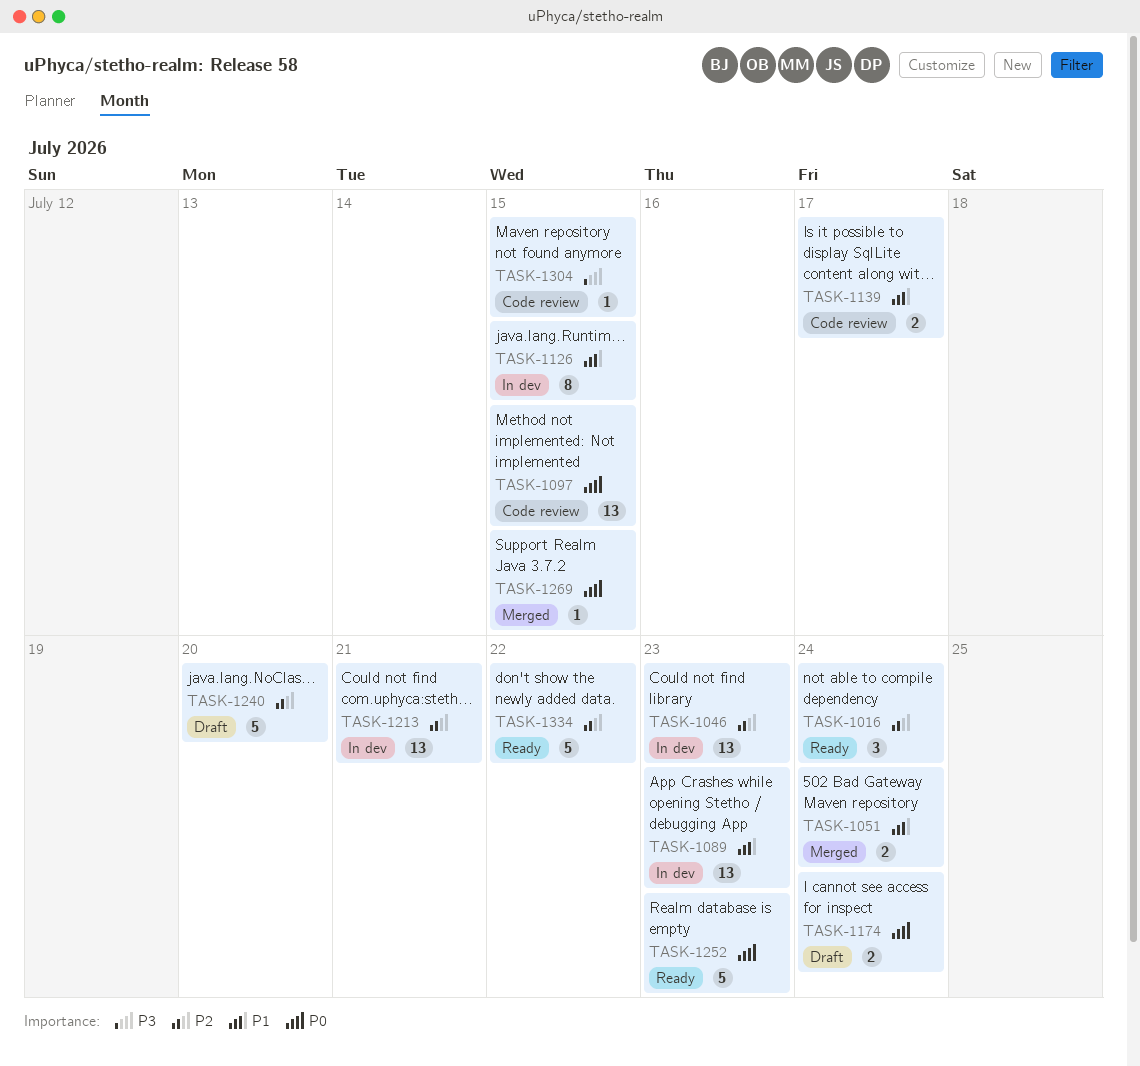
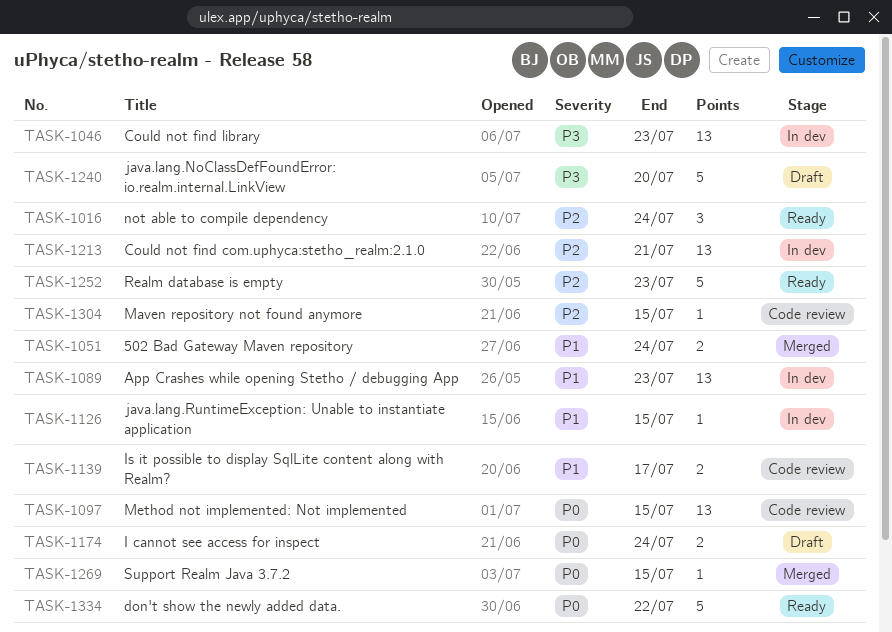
TASK-1046, priority: P2 -> P3
TASK-1126, estimate: 8 -> 1
TASK-1240, priority: P2 -> P3
TASK-1252, priority: P0 -> P2
TASK-1304, priority: P3 -> P2
TASK-1334, priority: P2 -> P0

